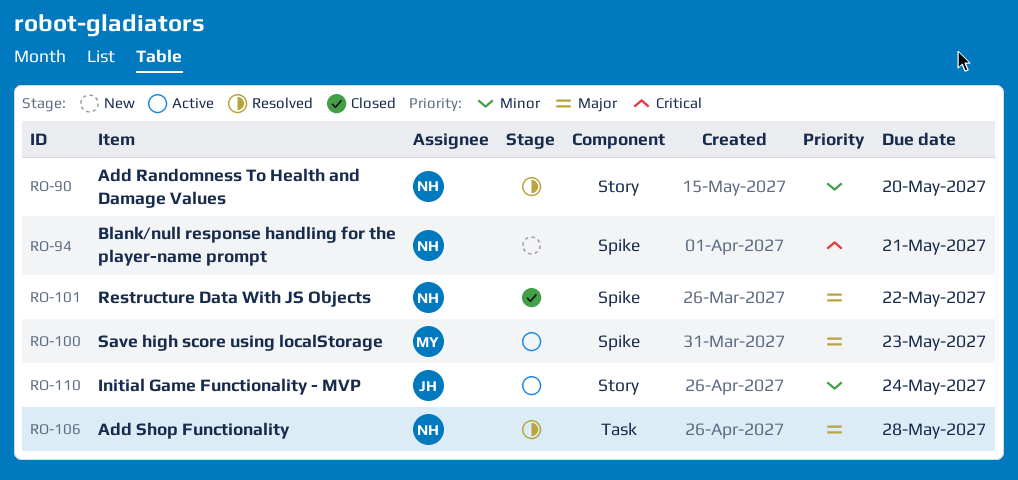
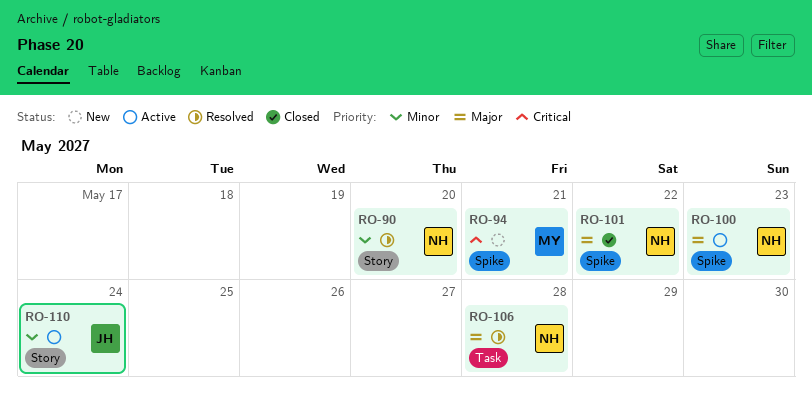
RO-94, owner: NH -> MY
RO-100, owner: MY -> NH

